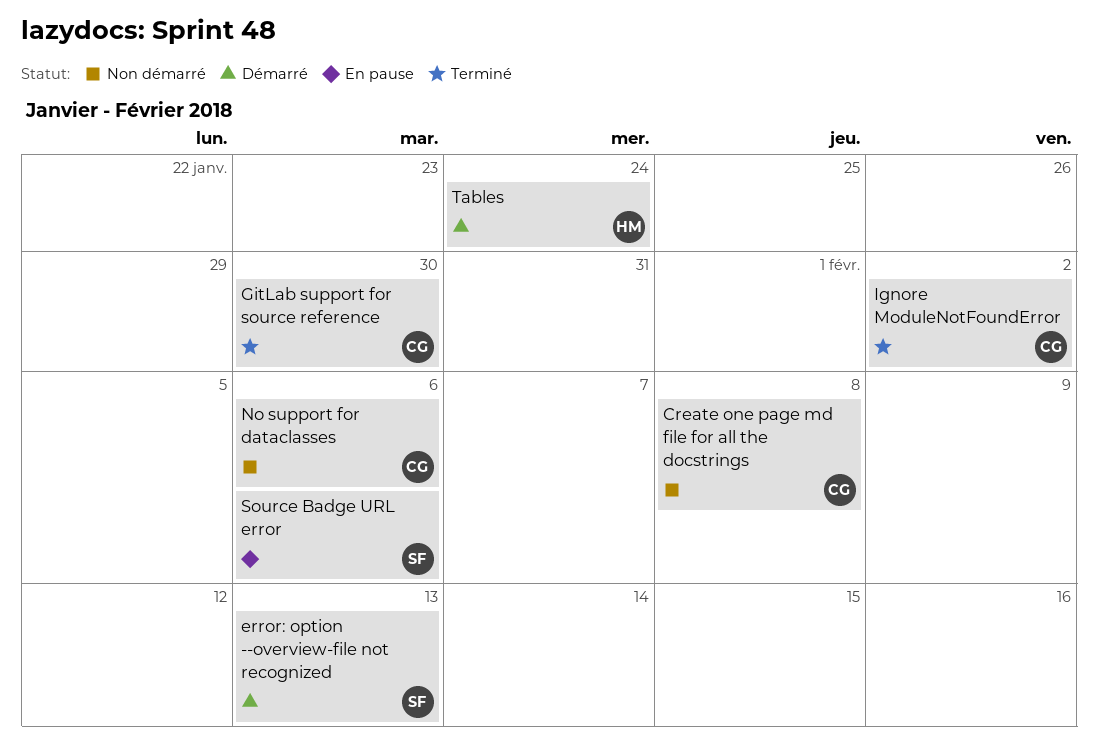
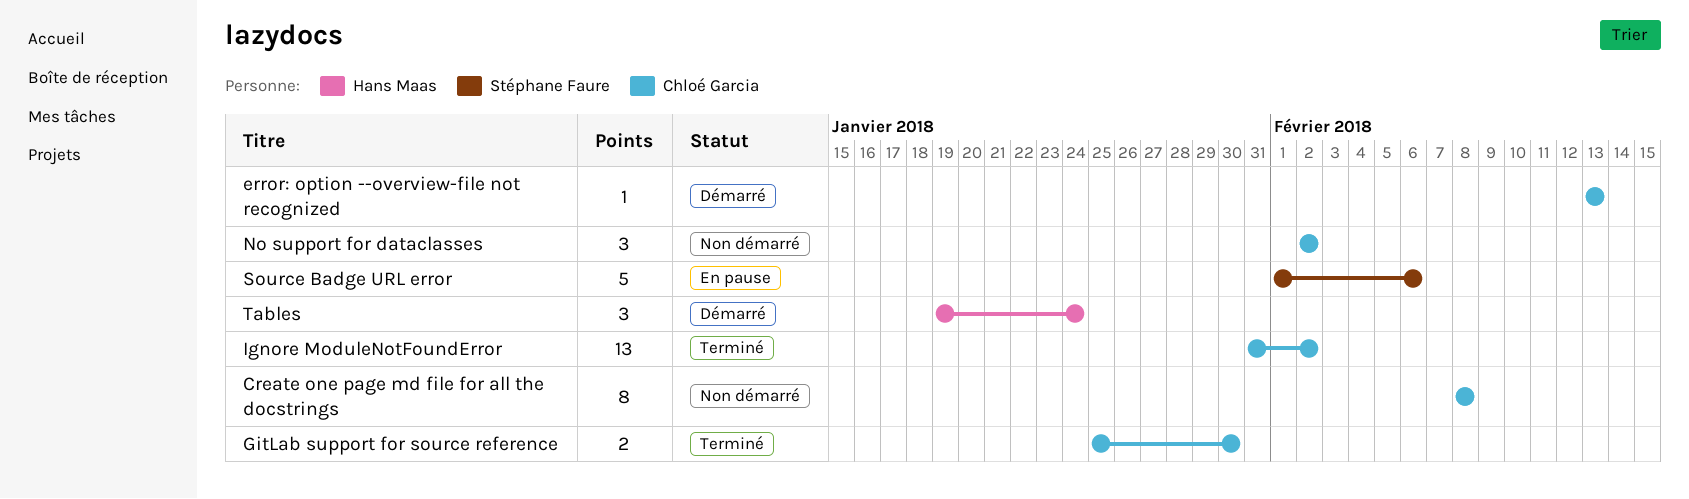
error: option --overview-file not recognized, owner: Stéphane Faure -> Chloé Garcia
No support for dataclasses, due: Feb 6 -> Feb 2

